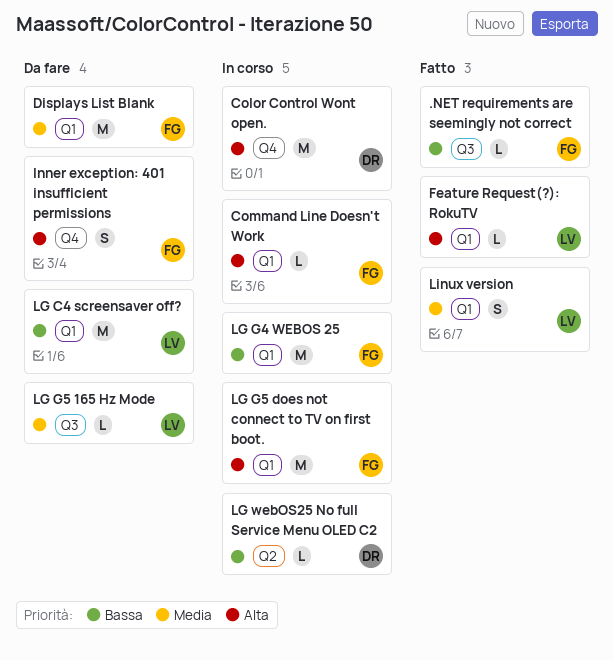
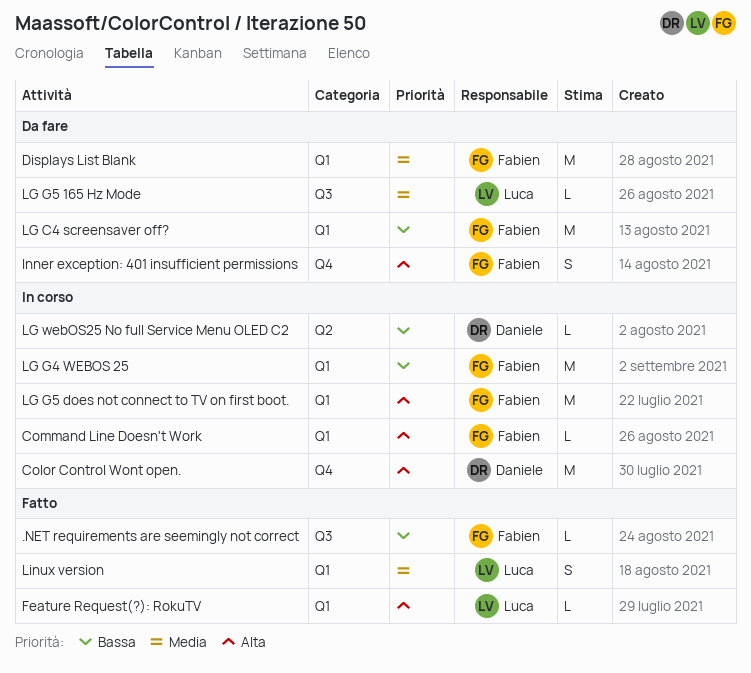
LG C4 screensaver off?, owner: Luca -> Fabien

